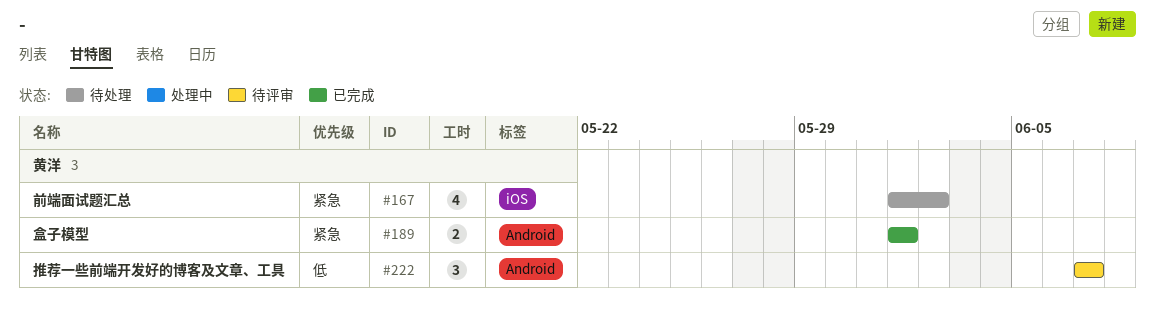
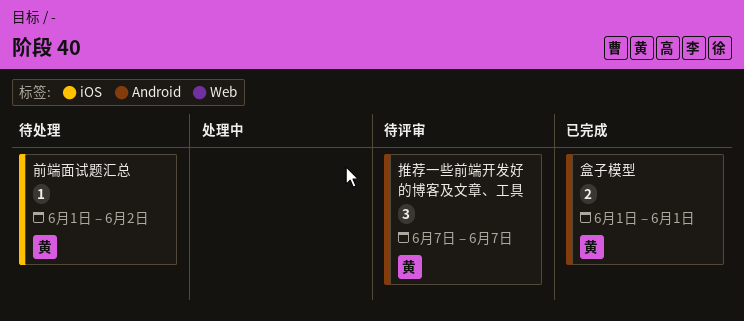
前端面试题汇总, estimate: 4 -> 1

